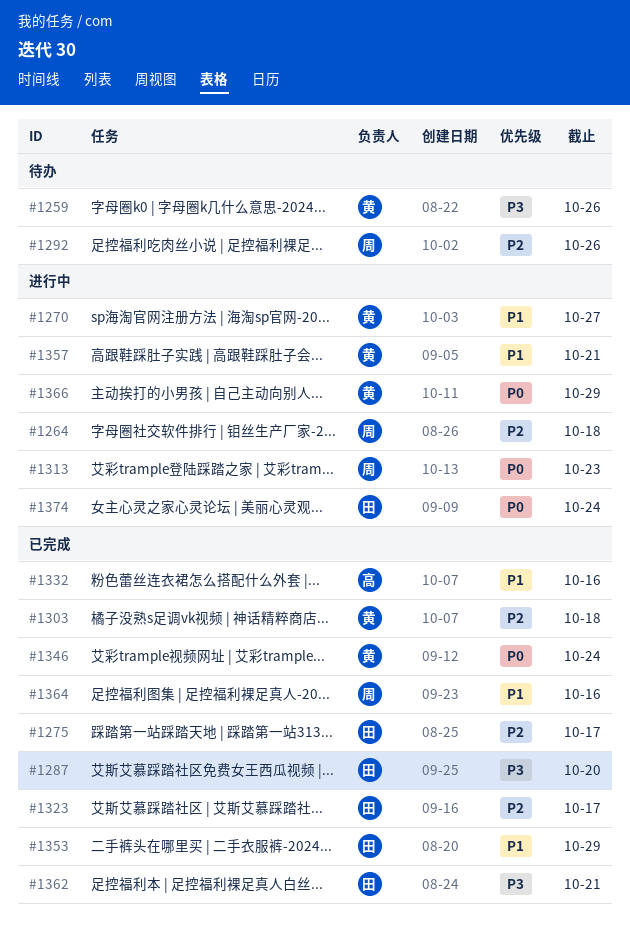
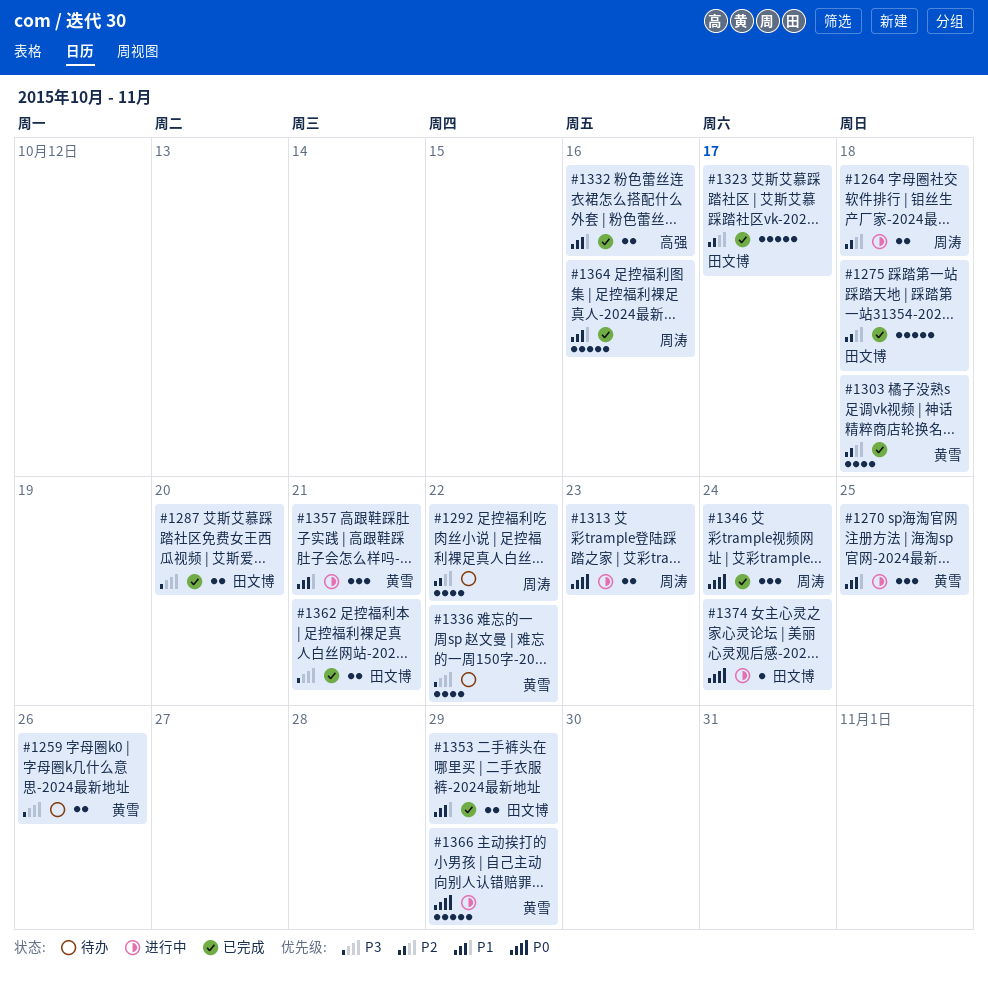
#1270, due: Oct 27 -> Oct 25
#1275, due: Oct 17 -> Oct 18
#1292, due: Oct 26 -> Oct 22
#1336: none -> present
#1346, owner: 黄雪 -> 周涛

